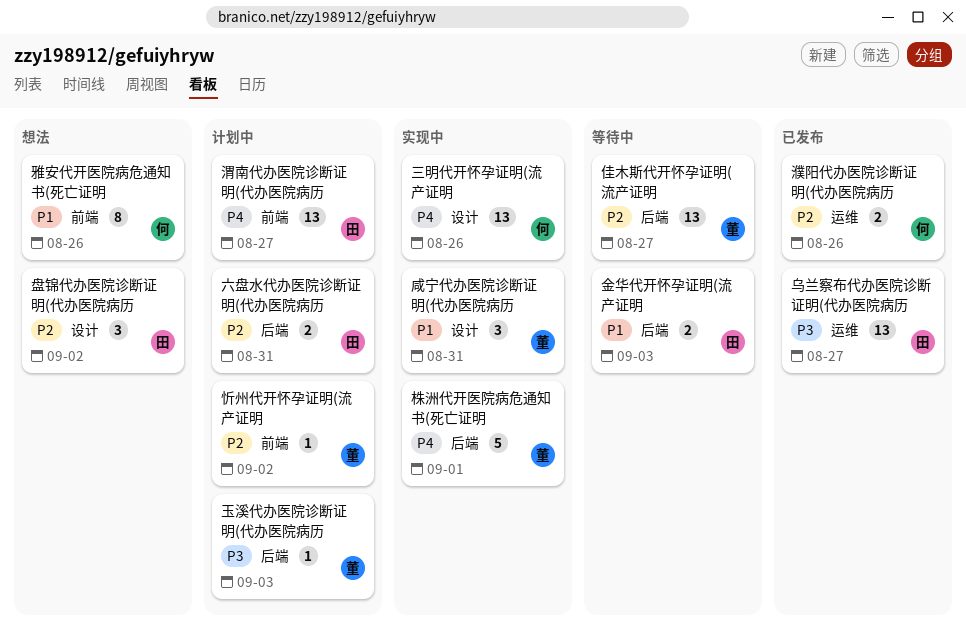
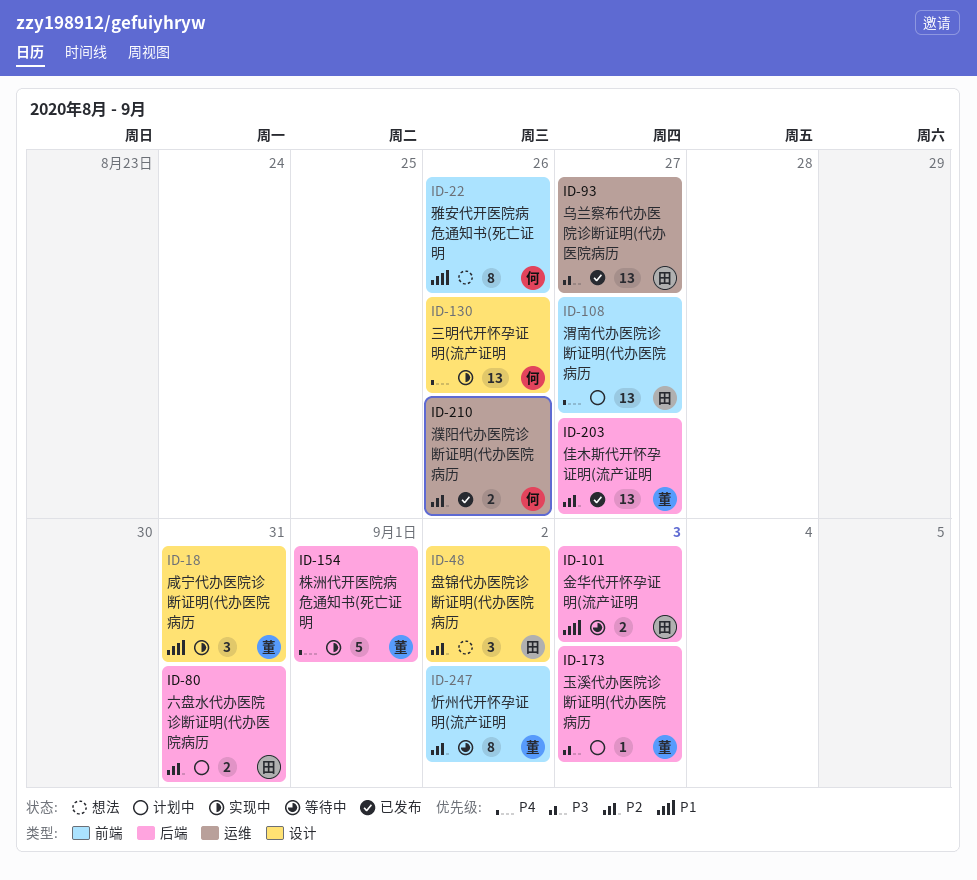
佳木斯代开怀孕证明(流产证明, status: 等待中 -> 已发布
忻州代开怀孕证明(流产证明, status: 计划中 -> 等待中
忻州代开怀孕证明(流产证明, estimate: 1 -> 8

